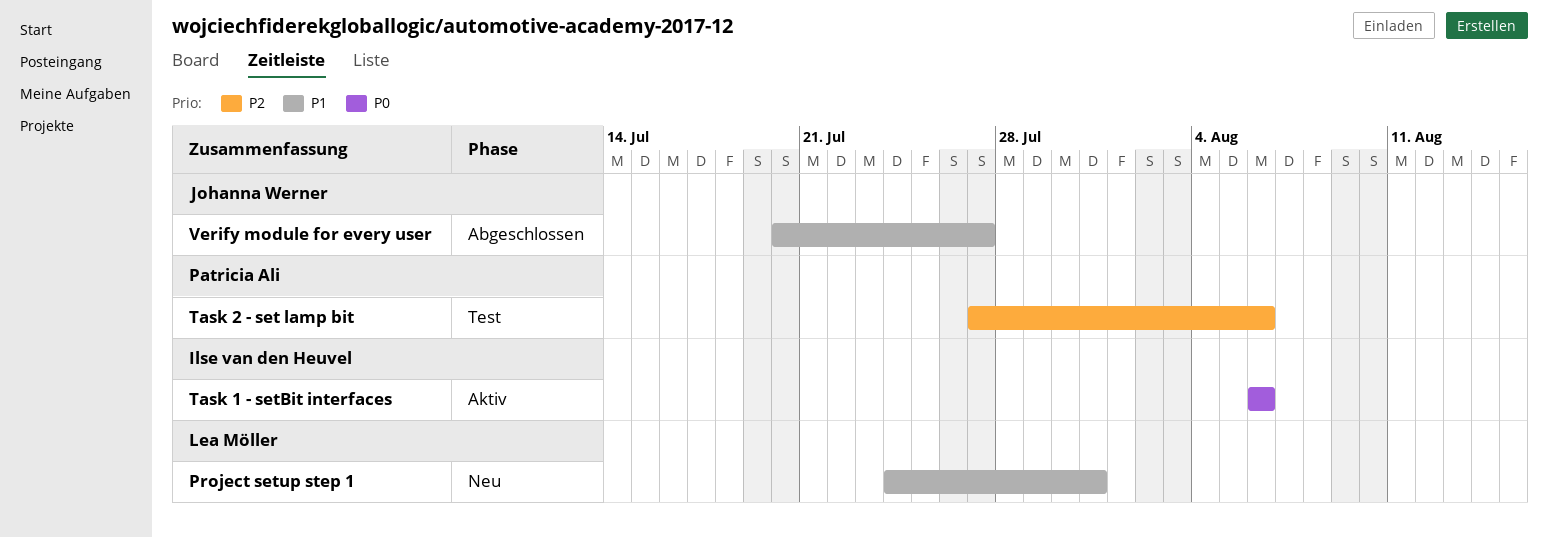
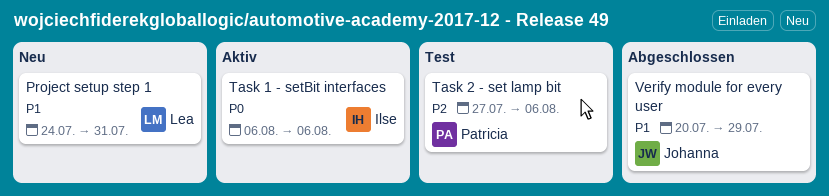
Verify module for every user, due: Jul 27 -> Jul 29

